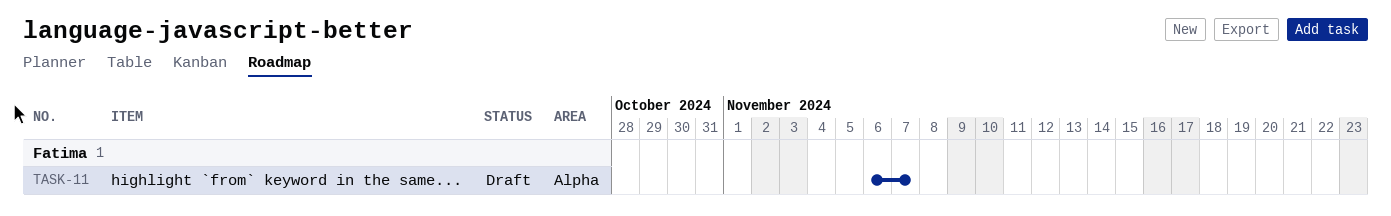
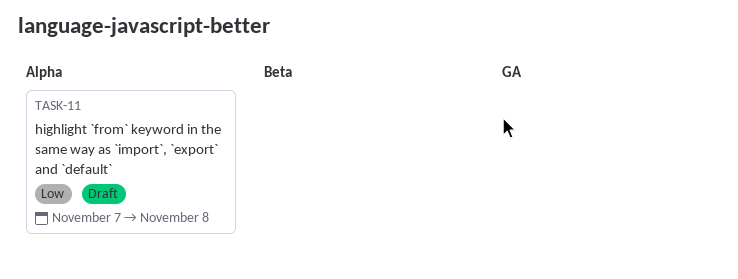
TASK-11, start: Nov 6 -> Nov 7
TASK-11, due: Nov 7 -> Nov 8

